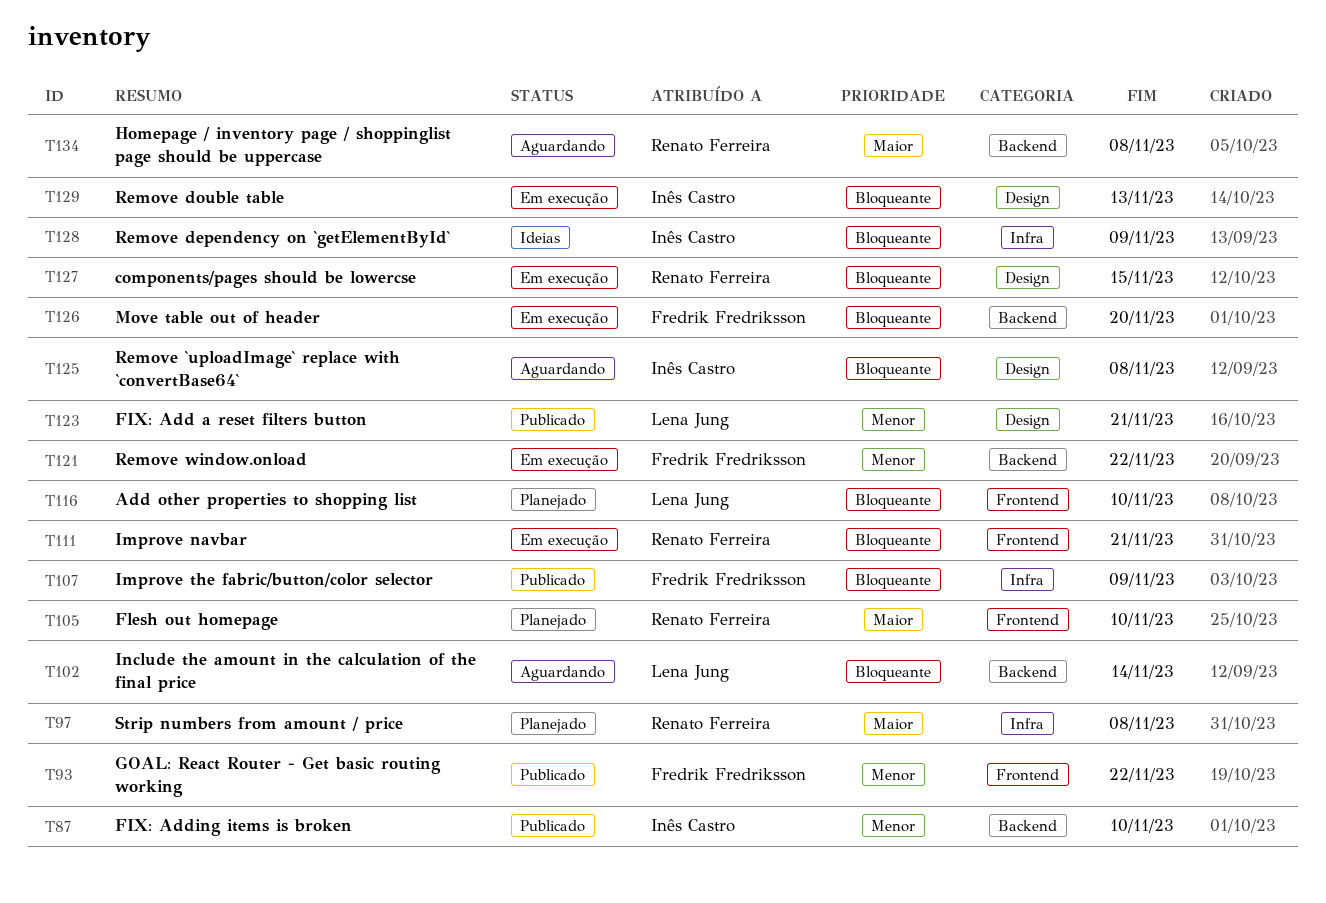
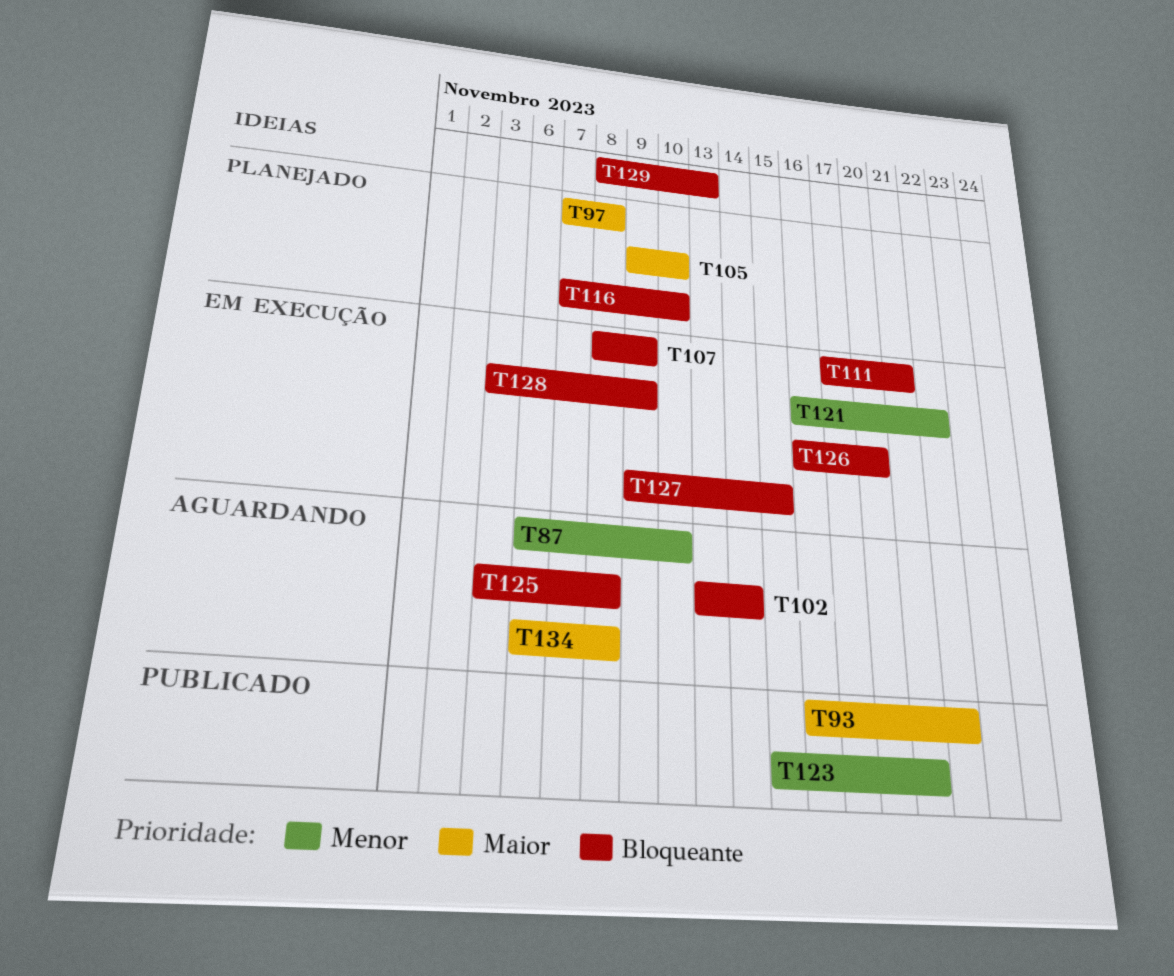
T87, status: Publicado -> Aguardando
T93, priority: Menor -> Maior
T107, status: Publicado -> Em execução
T128, status: Ideias -> Em execução
T129, status: Em execução -> Ideias

